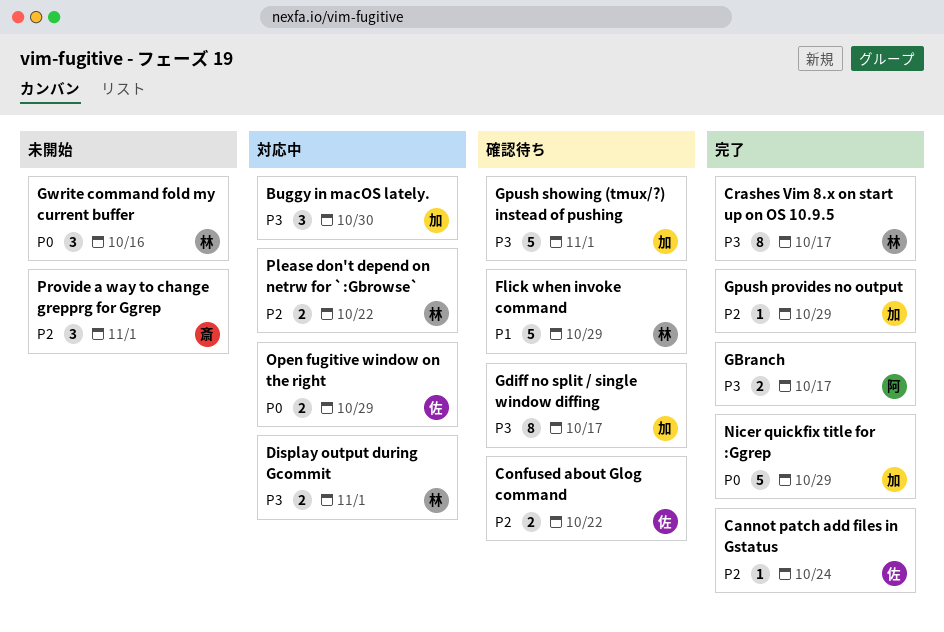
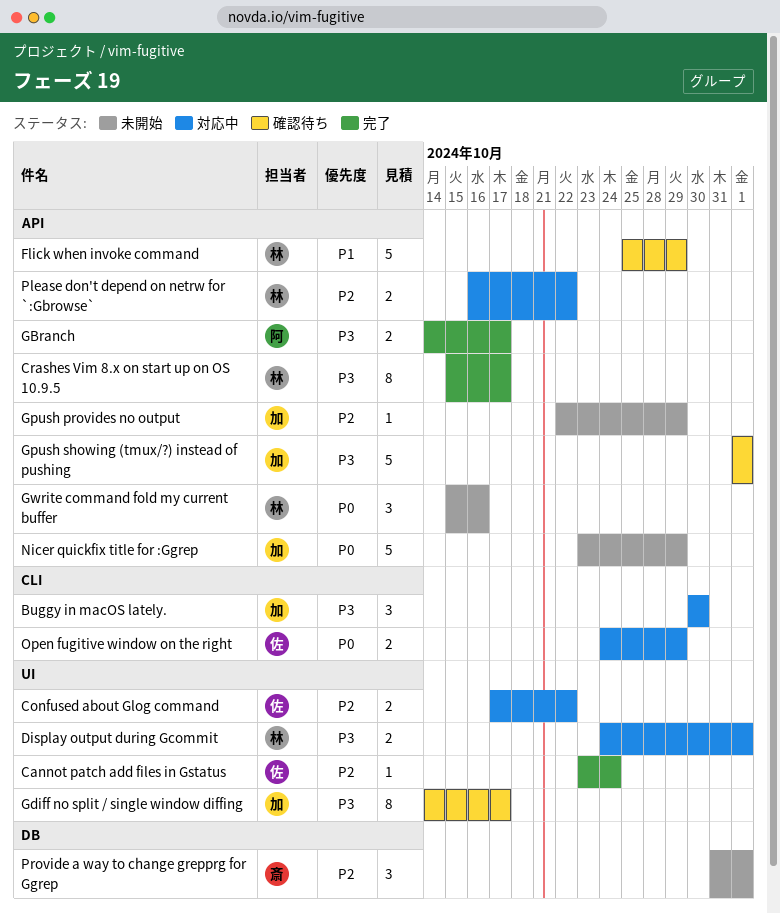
Confused about Glog command, status: 確認待ち -> 対応中
Gpush provides no output, status: 完了 -> 未開始
Nicer quickfix title for :Ggrep, status: 完了 -> 未開始

